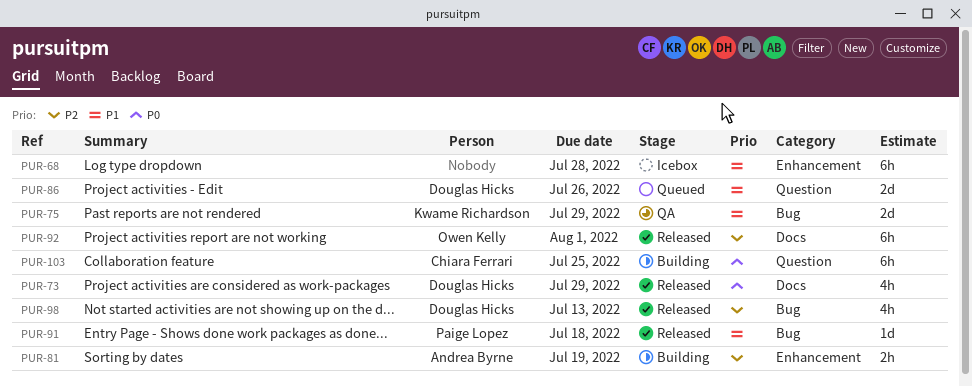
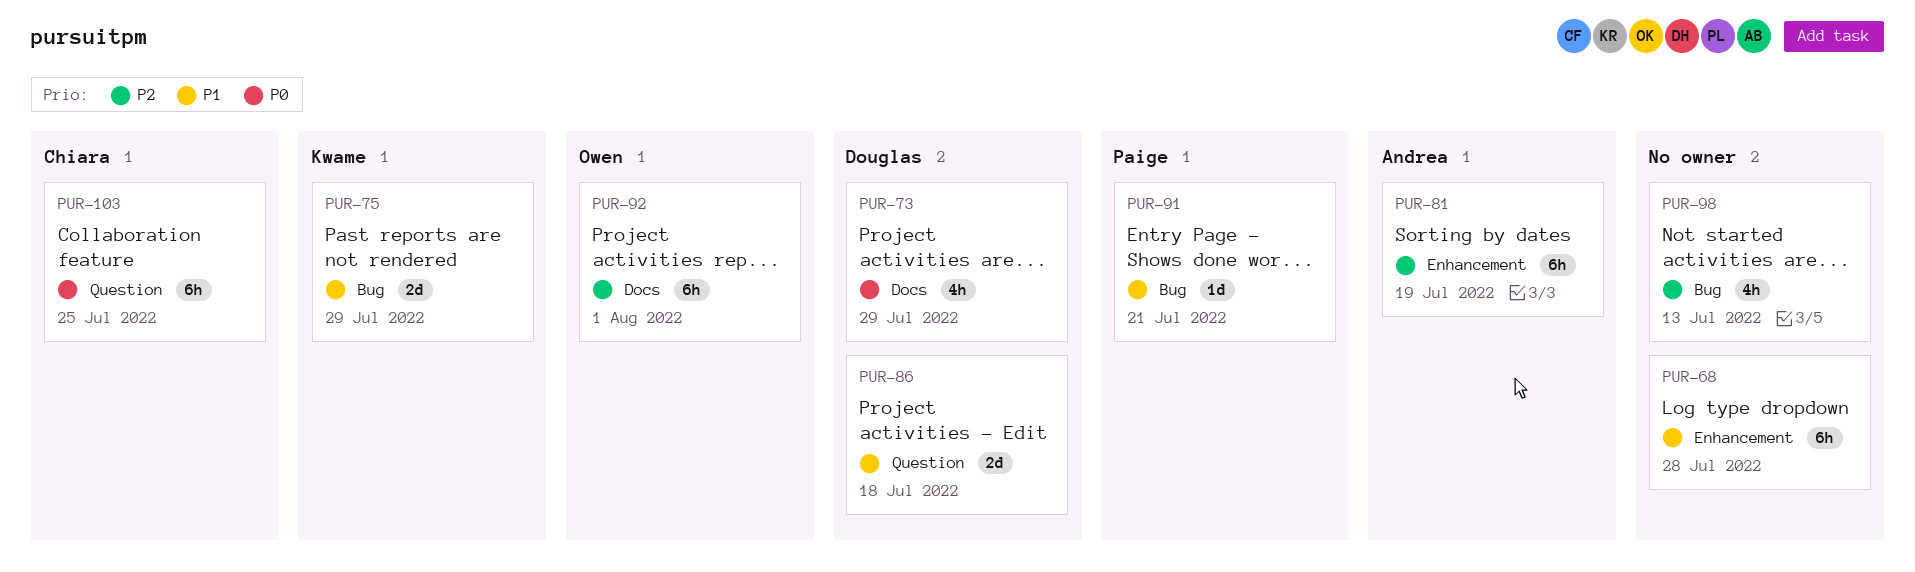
PUR-81, estimate: 2h -> 6h
PUR-86, due: Jul 26 -> Jul 18
PUR-91, due: Jul 18 -> Jul 21
PUR-98, owner: Douglas Hicks -> none

